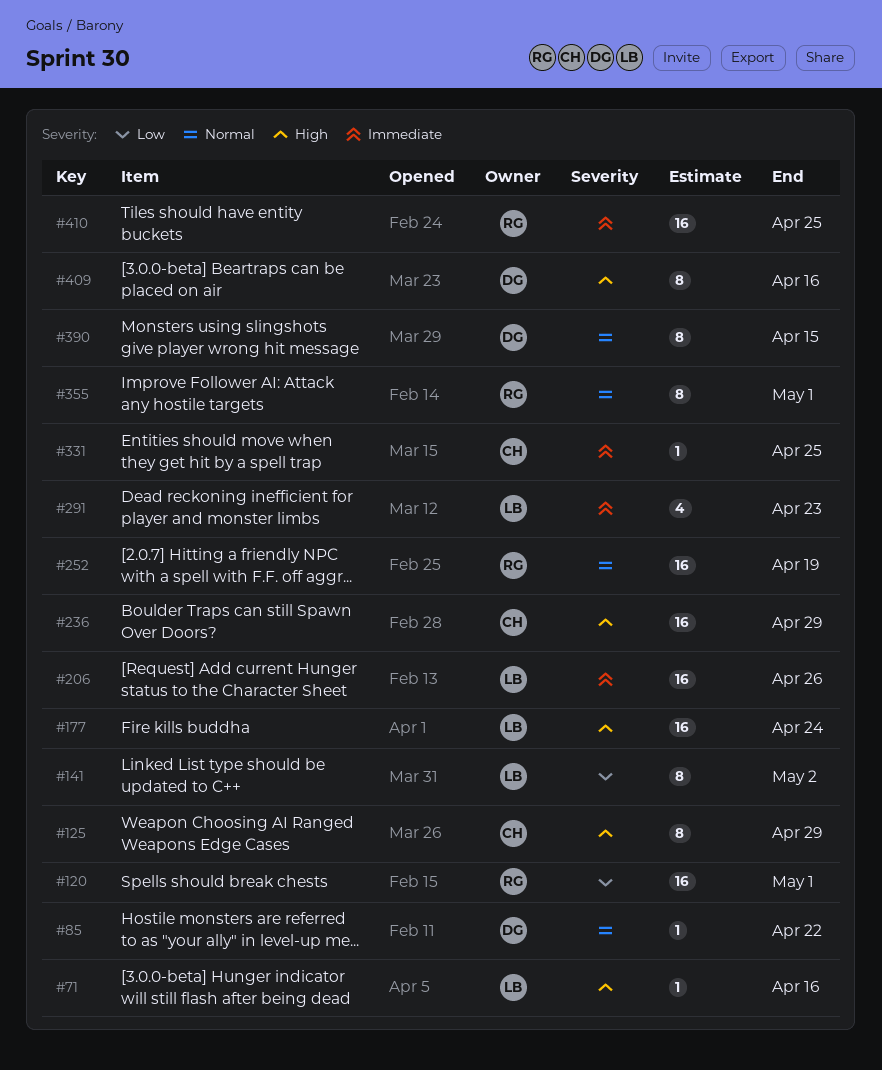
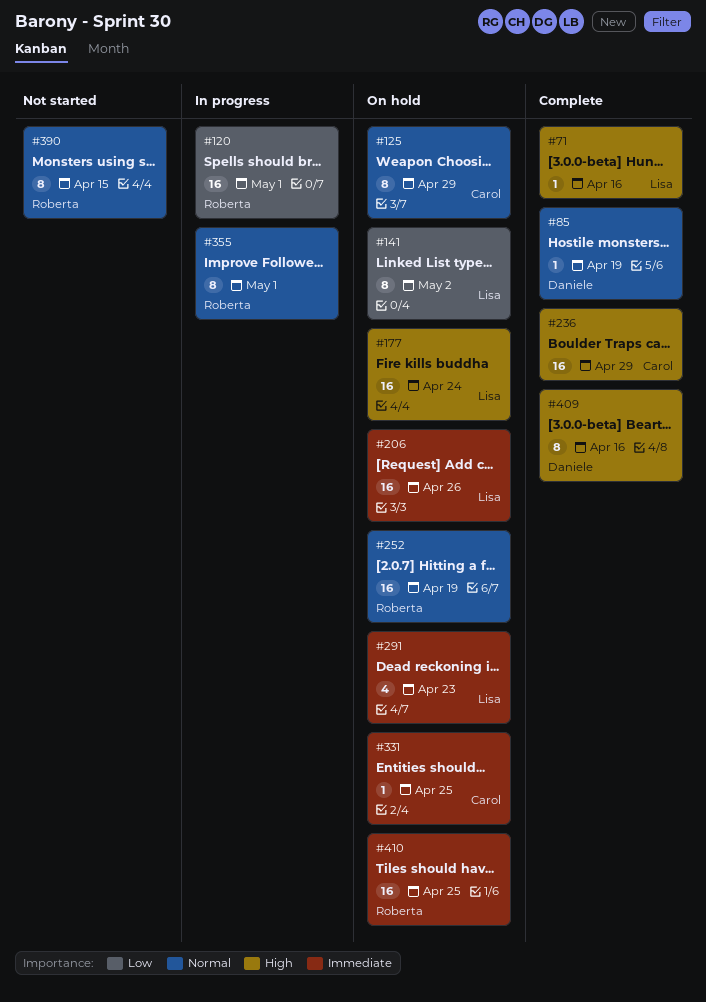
#85, due: Apr 22 -> Apr 19
#125, priority: High -> Normal
#390, owner: Daniele -> Roberta

